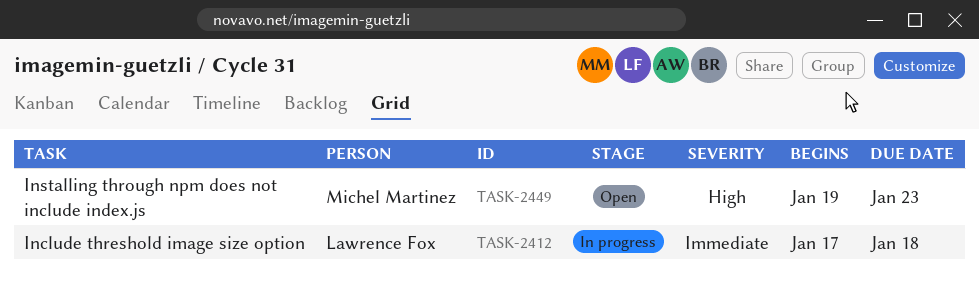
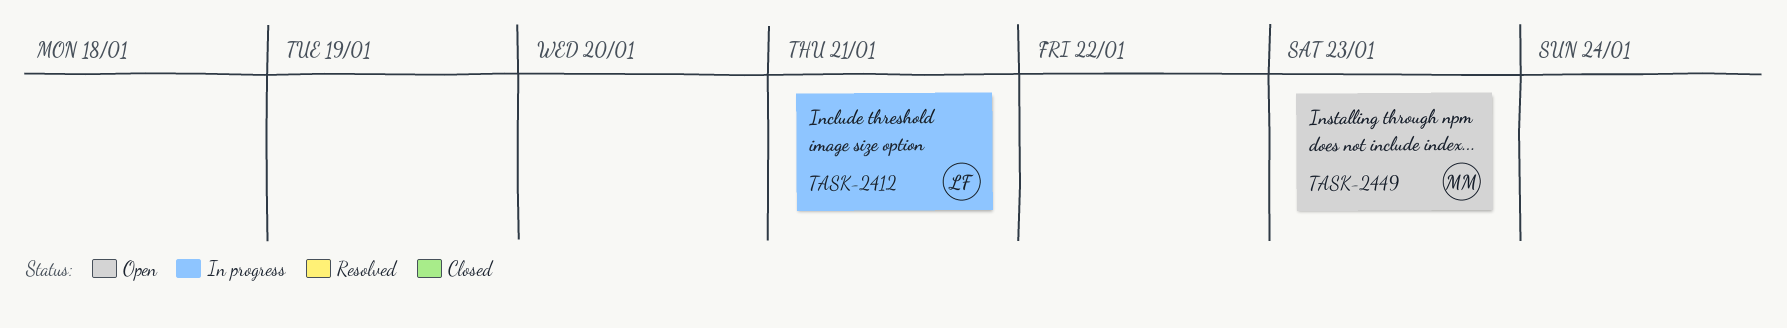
TASK-2412, due: Jan 18 -> Jan 21

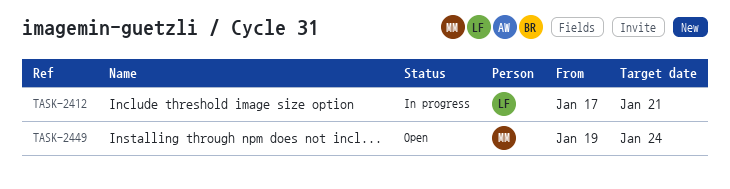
TASK-2449, due: Jan 23 -> Jan 24

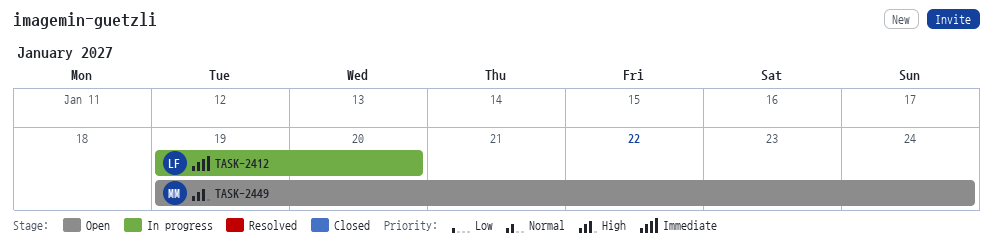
TASK-2412, start: Jan 17 -> Jan 19
TASK-2412, due: Jan 21 -> Jan 20

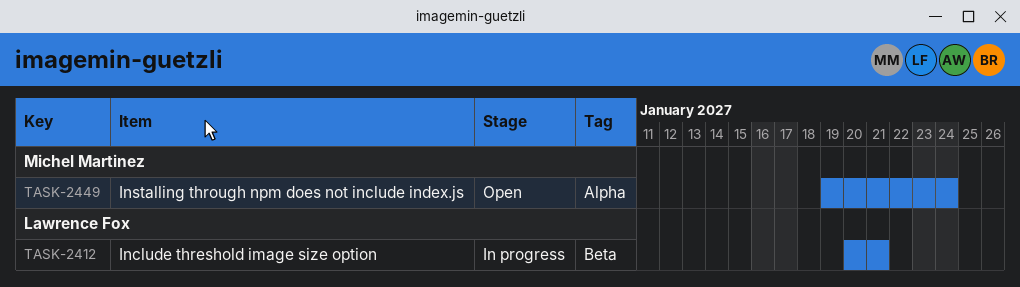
TASK-2412, start: Jan 19 -> Jan 20
TASK-2412, due: Jan 20 -> Jan 21

